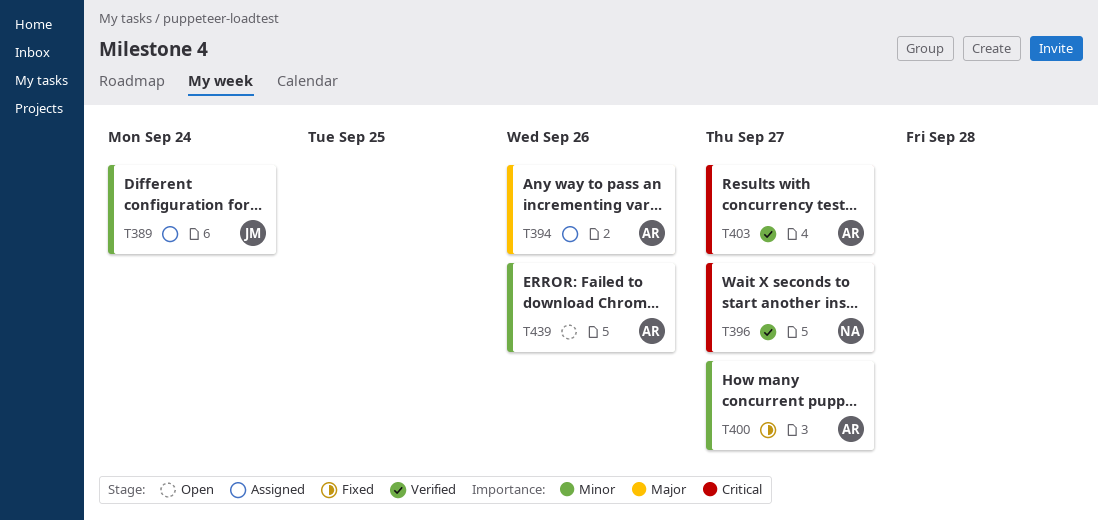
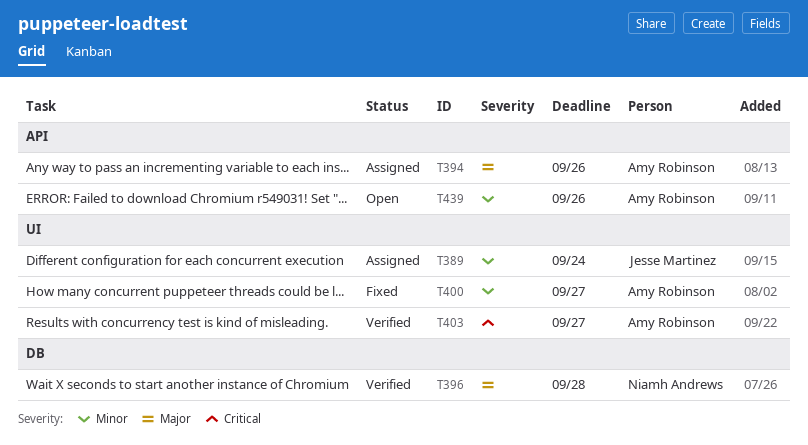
T396, priority: Critical -> Major
T396, due: Sep 27 -> Sep 28

